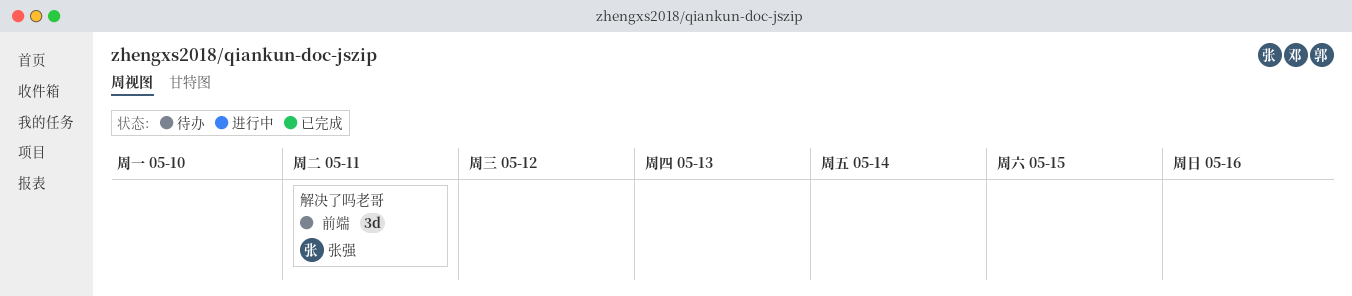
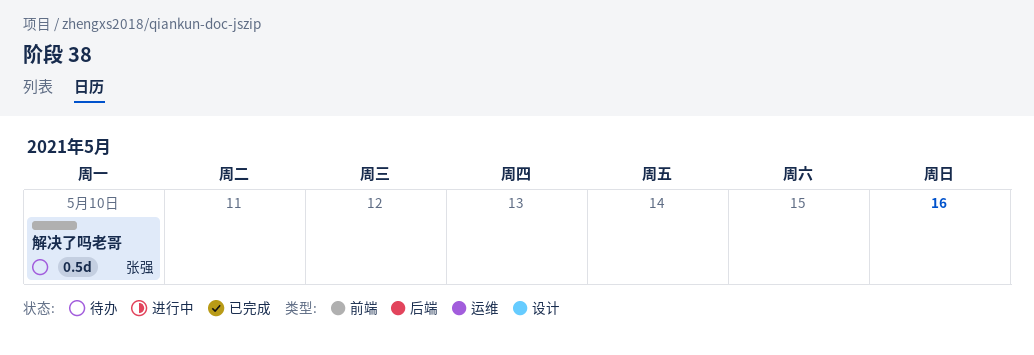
解决了吗老哥, estimate: 3d -> 0.5d
解决了吗老哥, due: May 11 -> May 10

